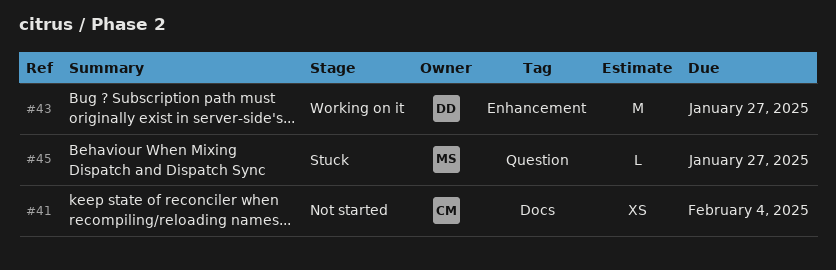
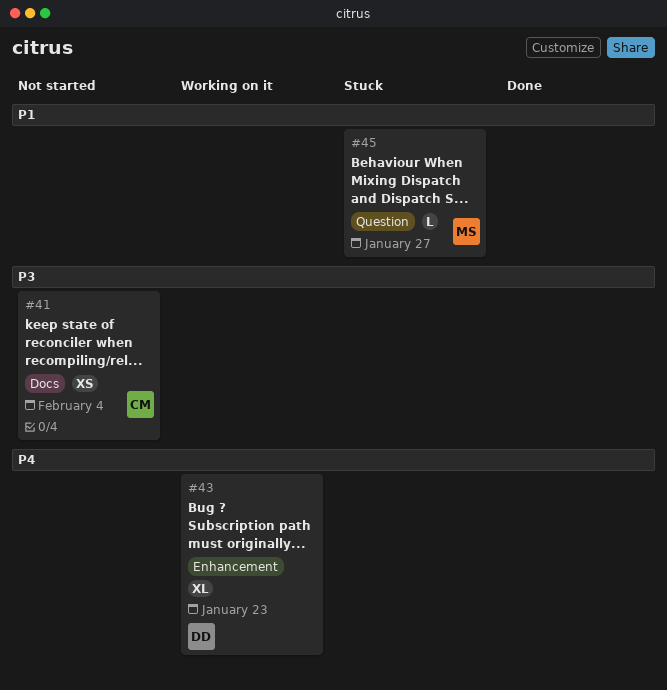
#43, estimate: M -> XL
#43, due: Jan 27 -> Jan 23

